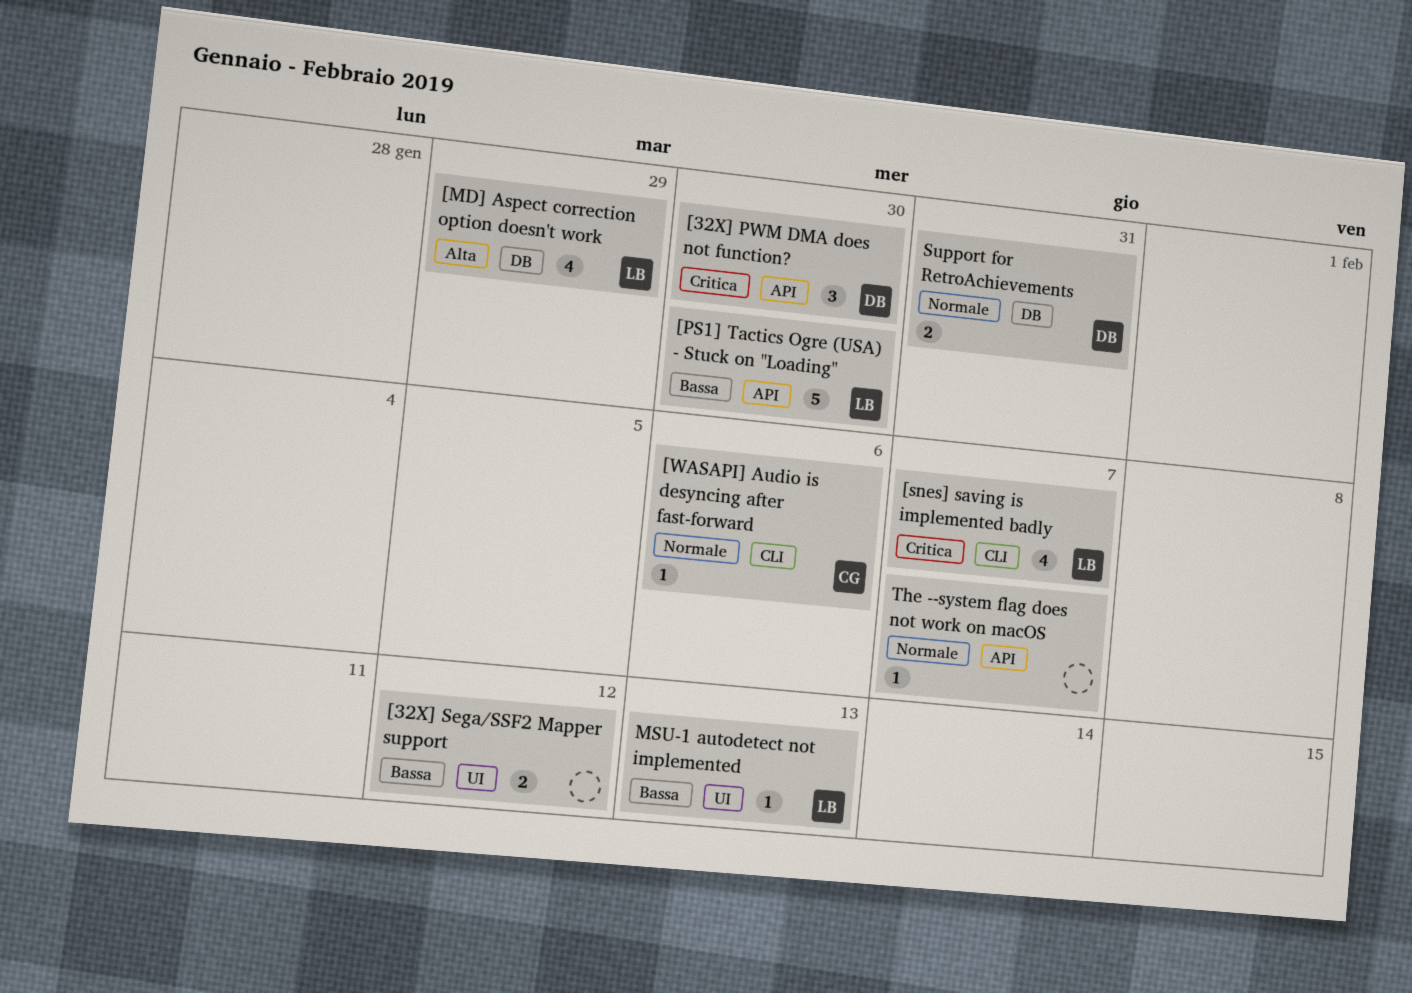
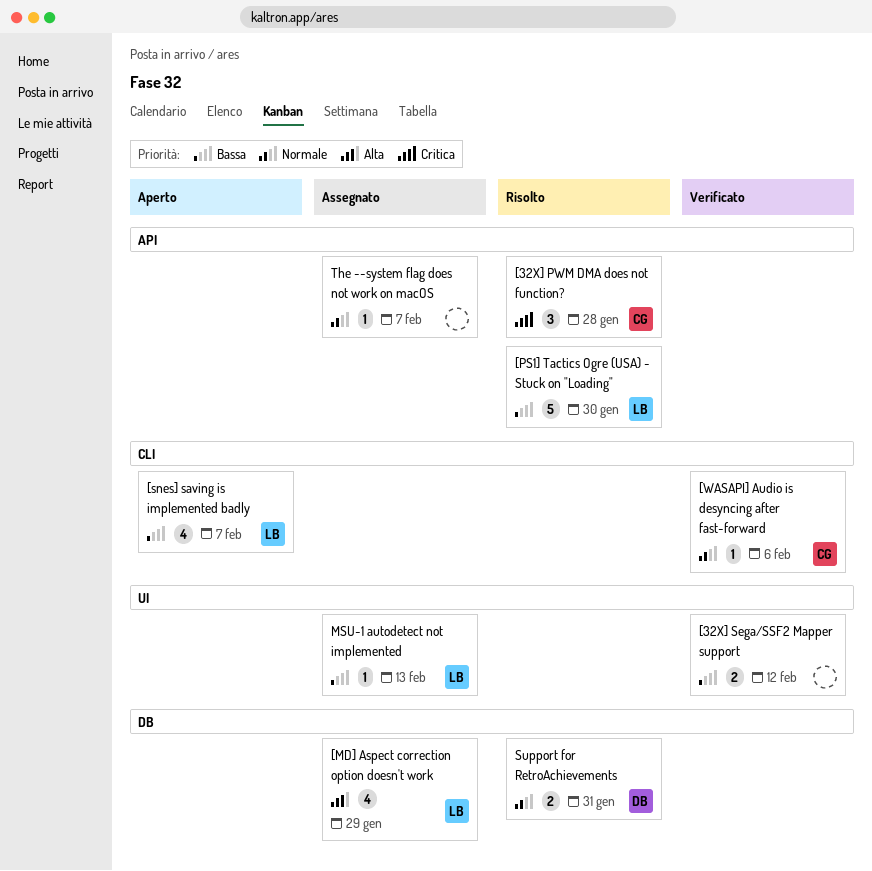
[32X] PWM DMA does not function?, owner: DB -> CG
[32X] PWM DMA does not function?, due: Jan 30 -> Jan 28
[snes] saving is implemented badly, priority: Critica -> Bassa

